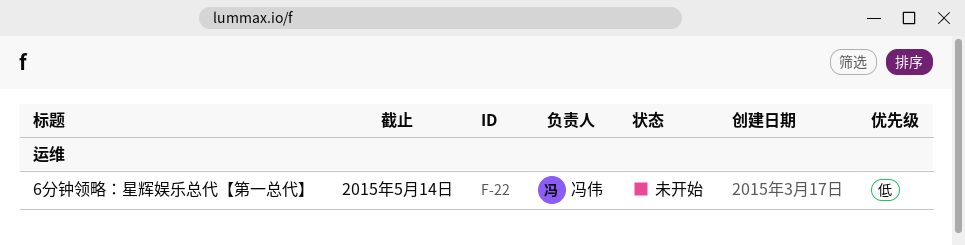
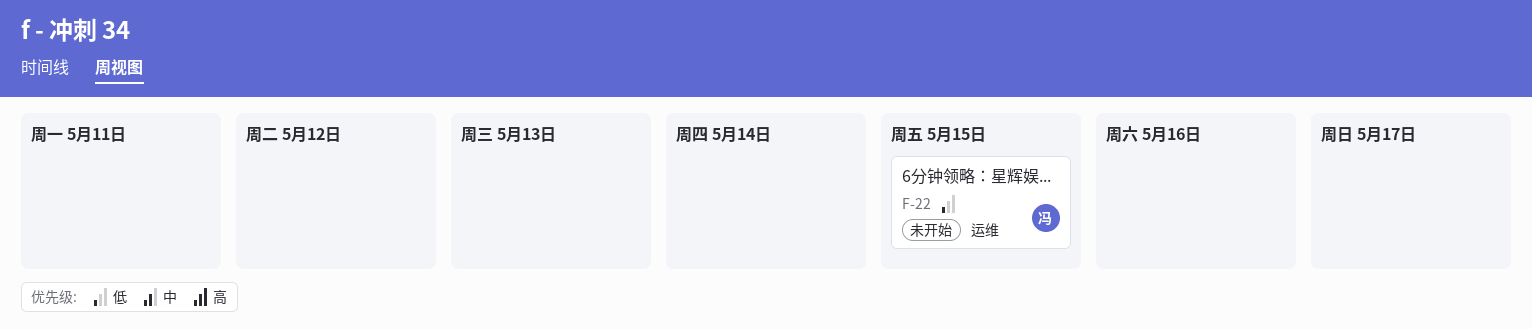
F-22, due: May 14 -> May 15

